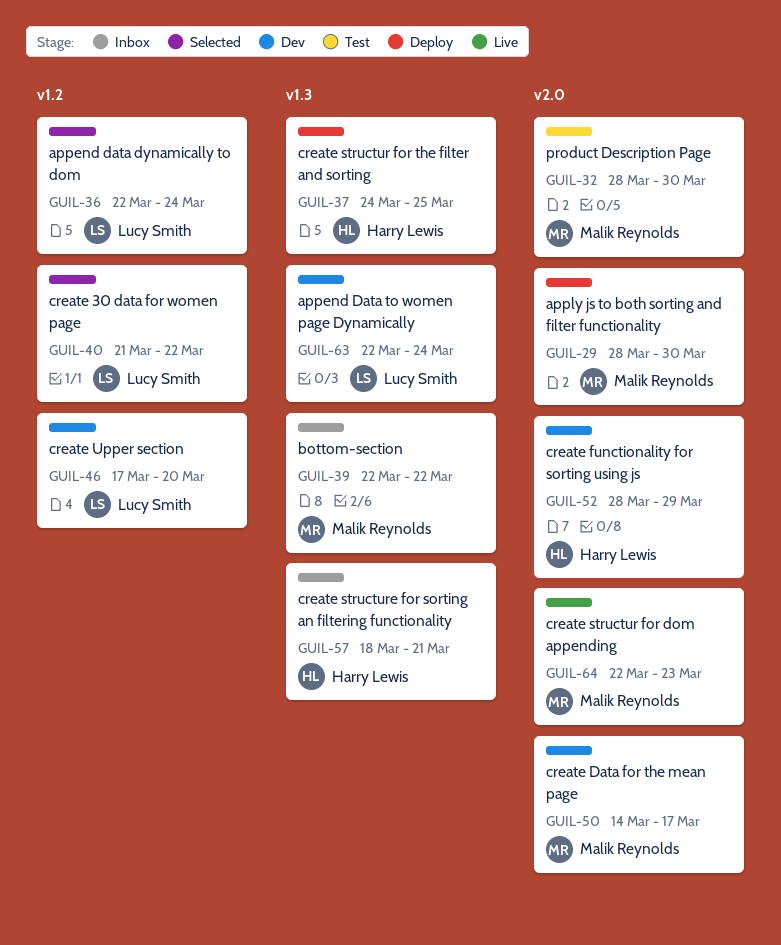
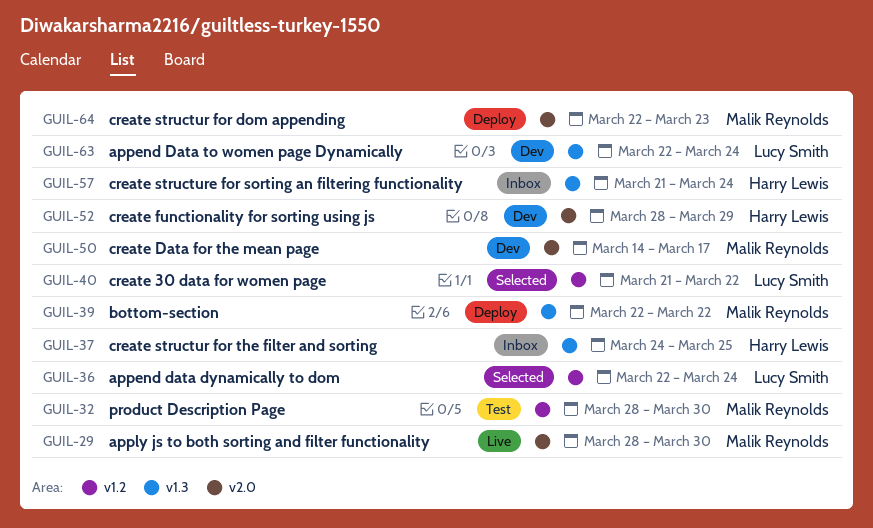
GUIL-29, status: Deploy -> Live
GUIL-32, label: v2.0 -> v1.2
GUIL-37, status: Deploy -> Inbox
GUIL-39, status: Inbox -> Deploy
GUIL-46: present -> none
GUIL-57, start: Mar 18 -> Mar 21
GUIL-57, due: Mar 21 -> Mar 24
GUIL-64, status: Live -> Deploy

